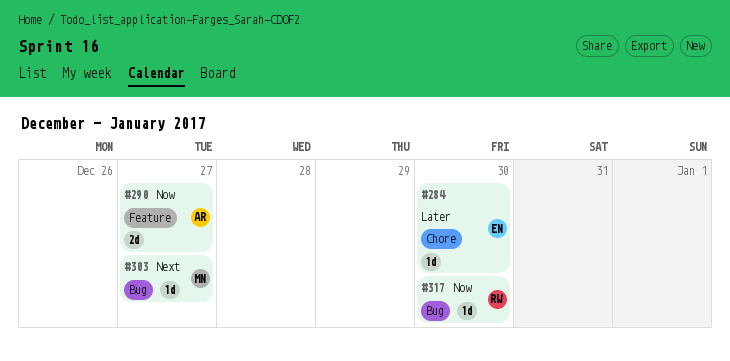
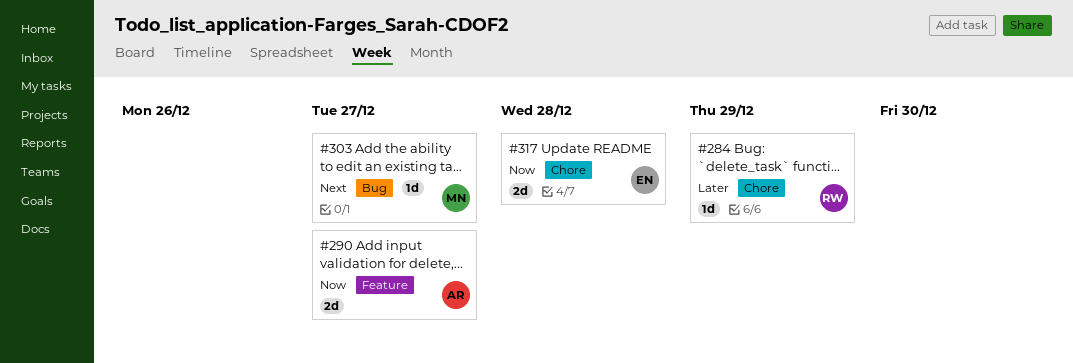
#284, owner: EN -> RW
#284, due: Dec 30 -> Dec 29
#317, owner: RW -> EN
#317, label: Bug -> Chore
#317, estimate: 1d -> 2d
#317, due: Dec 30 -> Dec 28

